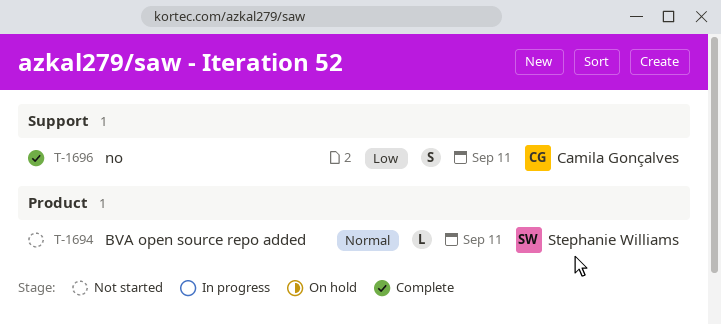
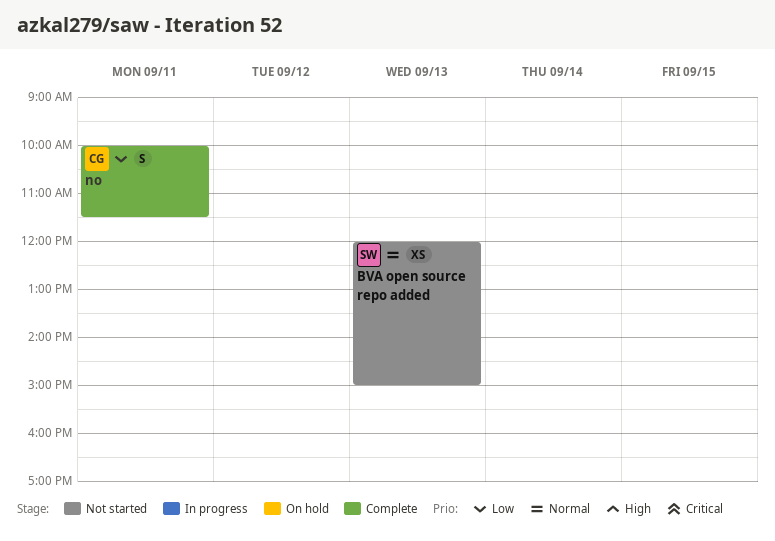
BVA open source repo added, estimate: L -> XS
BVA open source repo added, day: Sep 11 -> Sep 13

